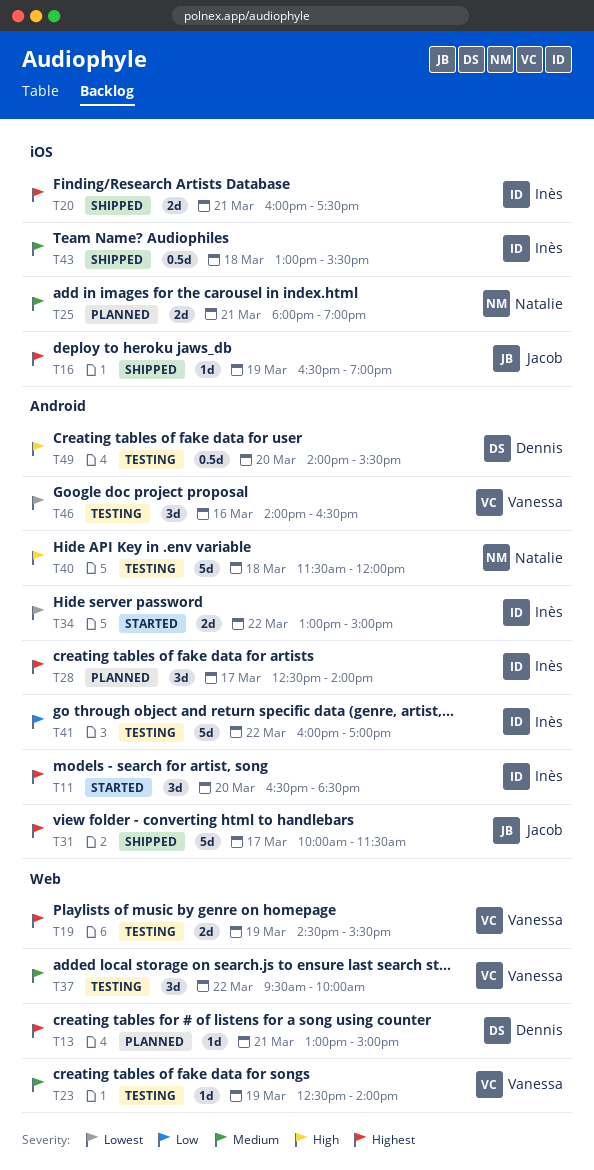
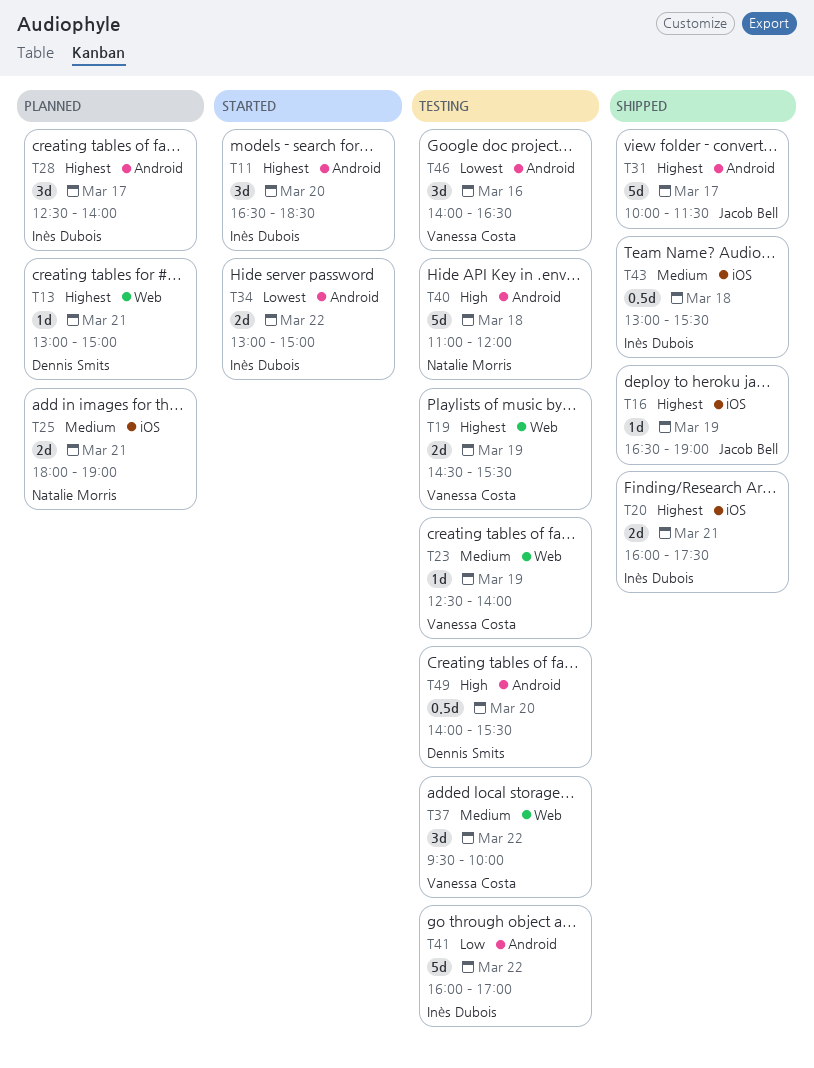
T40, begins: 11:30 -> 11:00

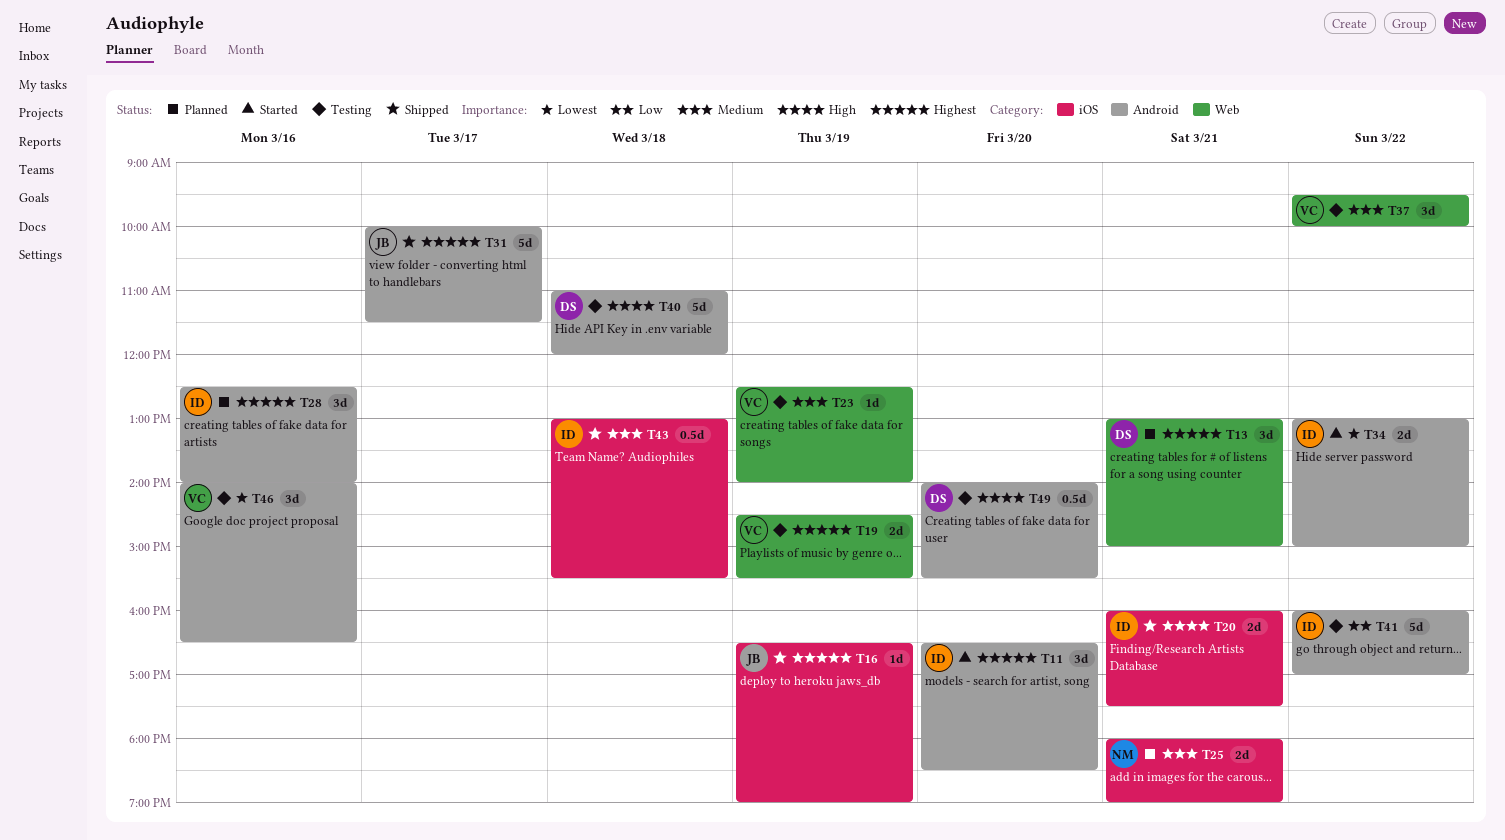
T13, estimate: 1d -> 3d
T20, priority: Highest -> High
T28, day: Mar 17 -> Mar 16
T40, owner: Natalie Morris -> Dennis Smits

